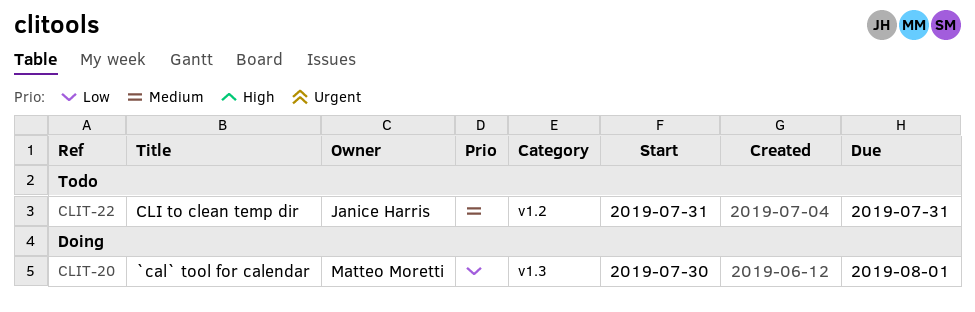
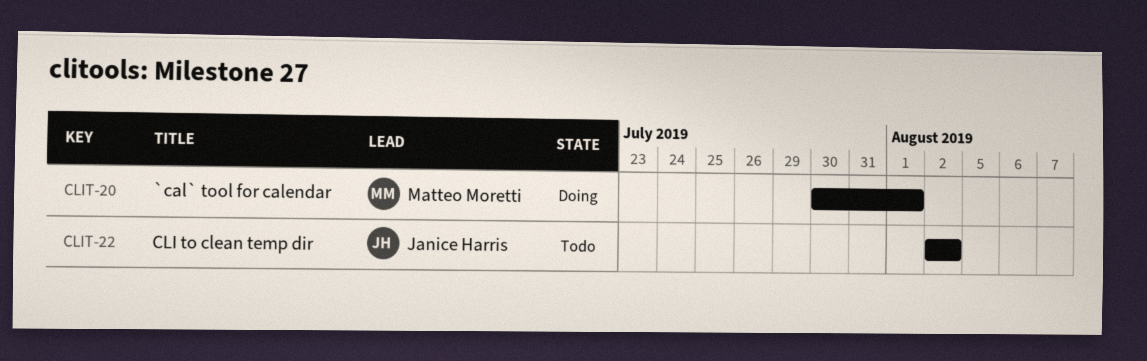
CLIT-22, start: Jul 31 -> Aug 2
CLIT-22, due: Jul 31 -> Aug 2

